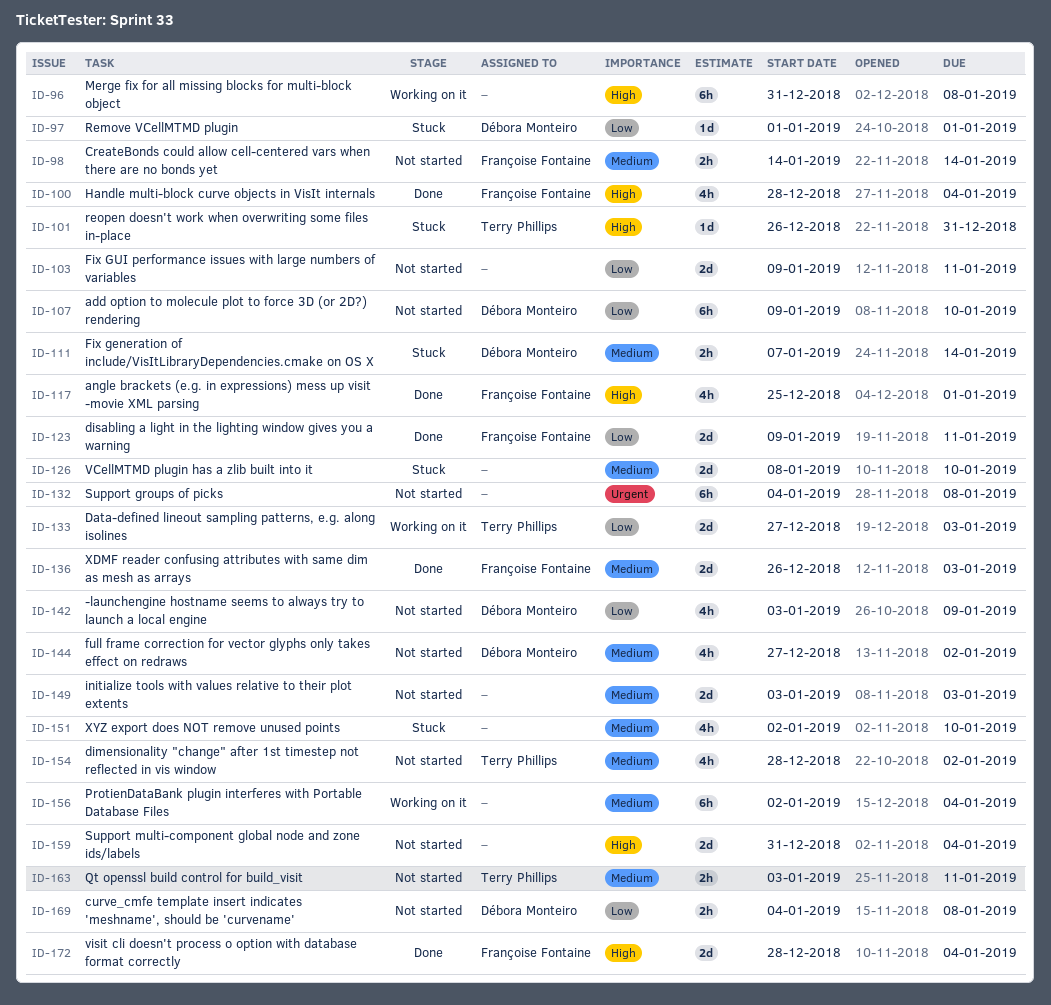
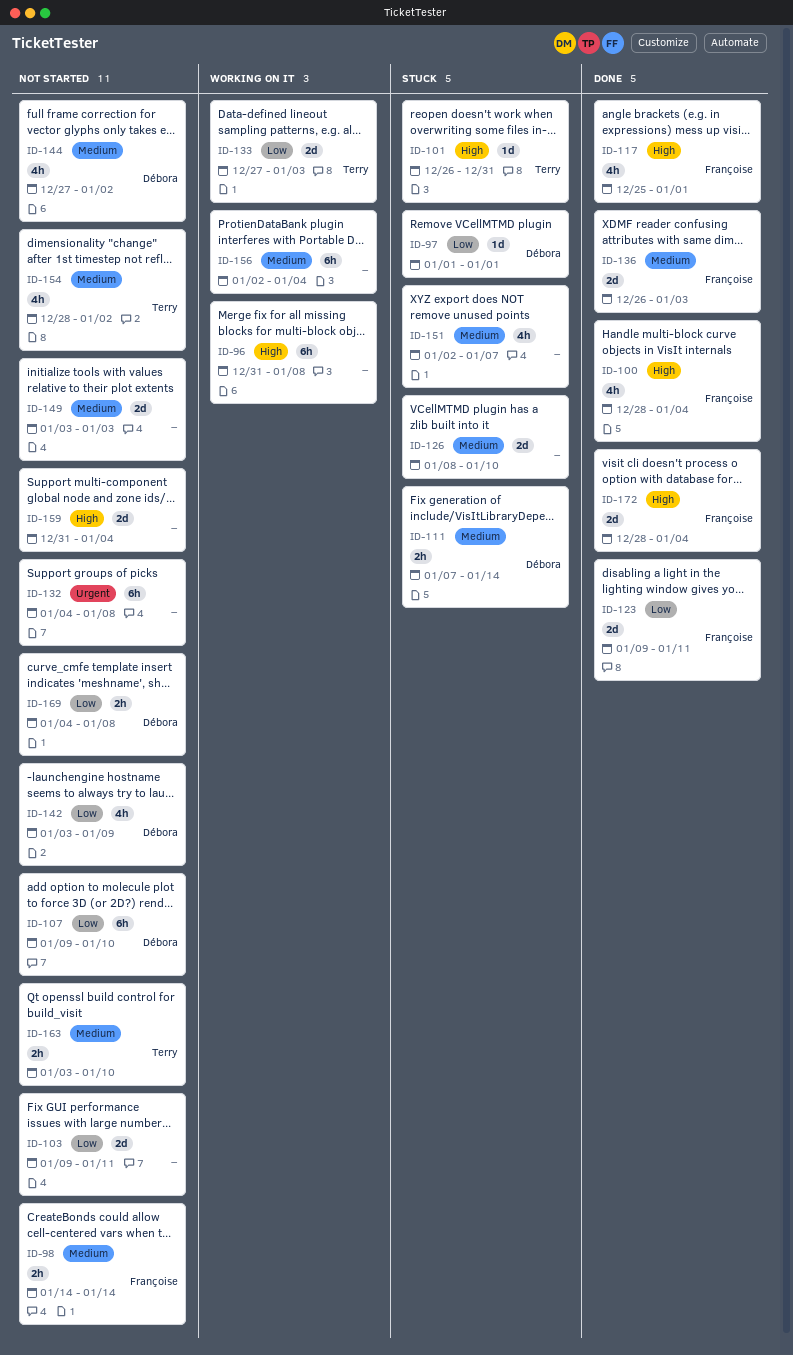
ID-151, due: Jan 10 -> Jan 7
ID-163, due: Jan 11 -> Jan 10

